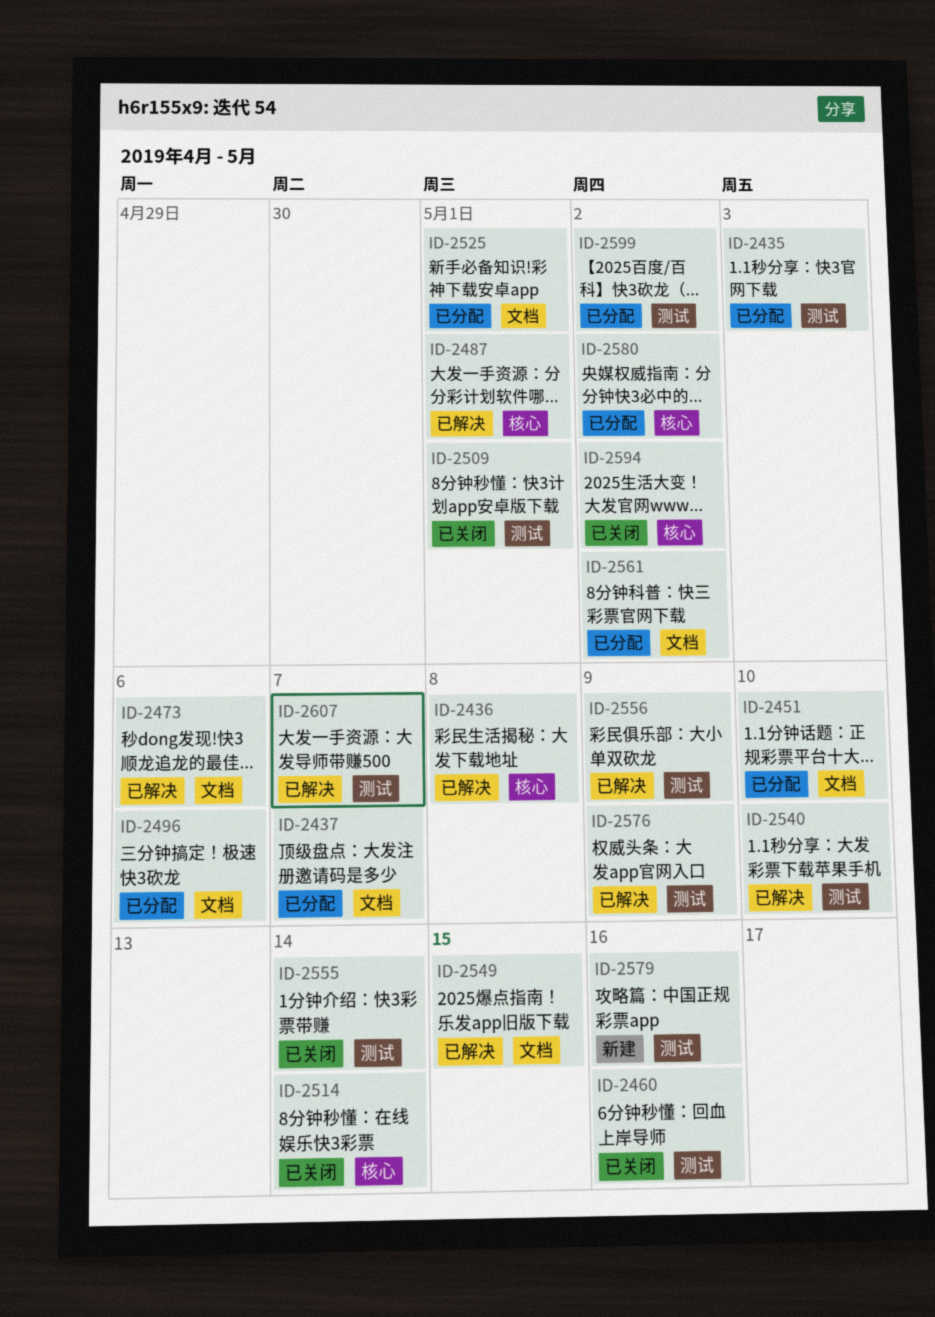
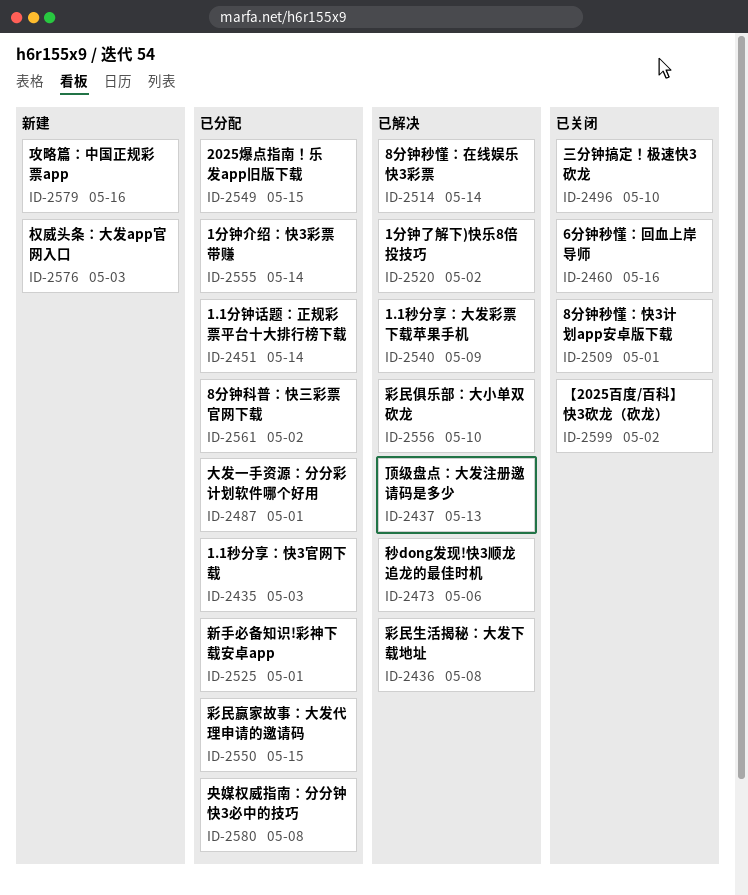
ID-2437, status: 已分配 -> 已解决
ID-2437, due: May 7 -> May 13
ID-2451, due: May 10 -> May 14
ID-2487, status: 已解决 -> 已分配
ID-2496, status: 已分配 -> 已关闭
ID-2496, due: May 6 -> May 10
ID-2514, status: 已关闭 -> 已解决
ID-2520: none -> present
ID-2540, due: May 10 -> May 9
ID-2549, status: 已解决 -> 已分配
ID-2550: none -> present
ID-2555, status: 已关闭 -> 已分配
ID-2556, due: May 9 -> May 10
ID-2576, status: 已解决 -> 新建
ID-2576, due: May 9 -> May 3
ID-2580, due: May 2 -> May 8
ID-2594: present -> none
ID-2599, status: 已分配 -> 已关闭
ID-2607: present -> none

